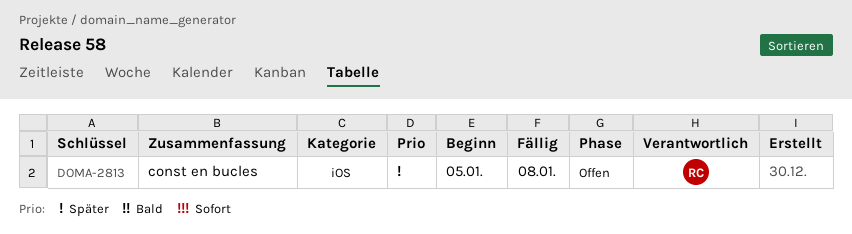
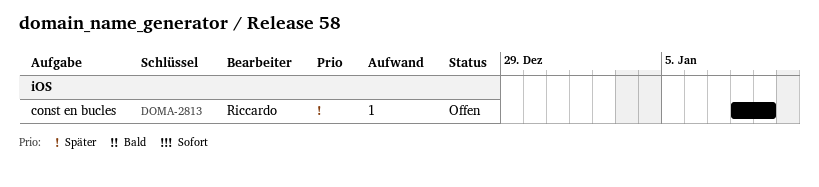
DOMA-2813, start: Jan 5 -> Jan 8
DOMA-2813, due: Jan 8 -> Jan 9

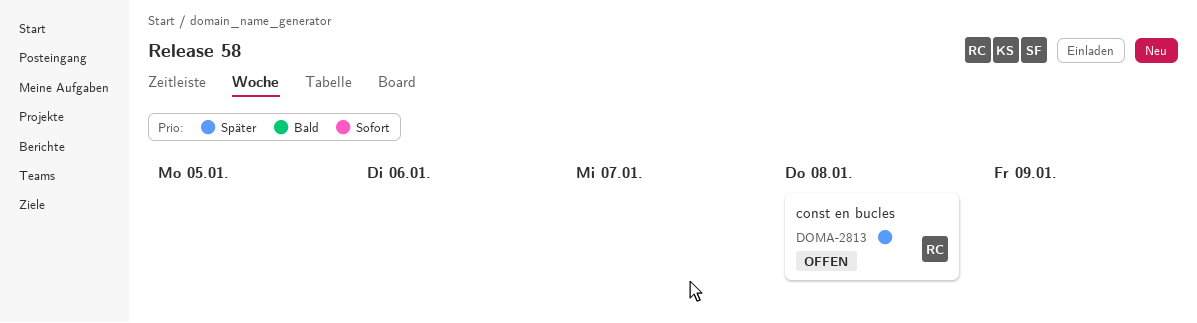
DOMA-2813, due: Jan 9 -> Jan 8

